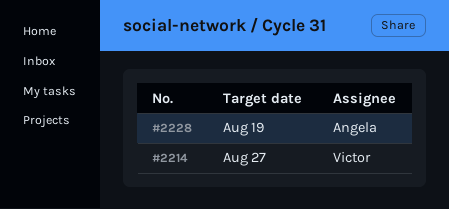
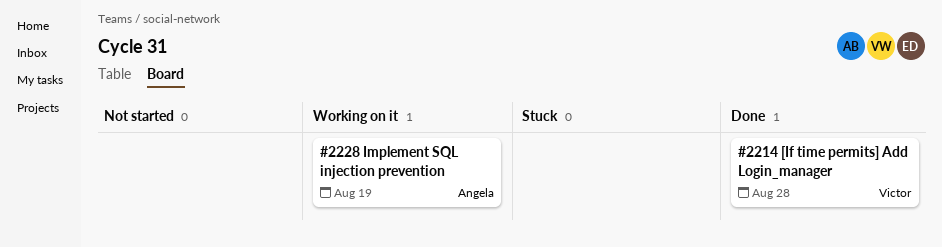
#2214, due: Aug 27 -> Aug 28

